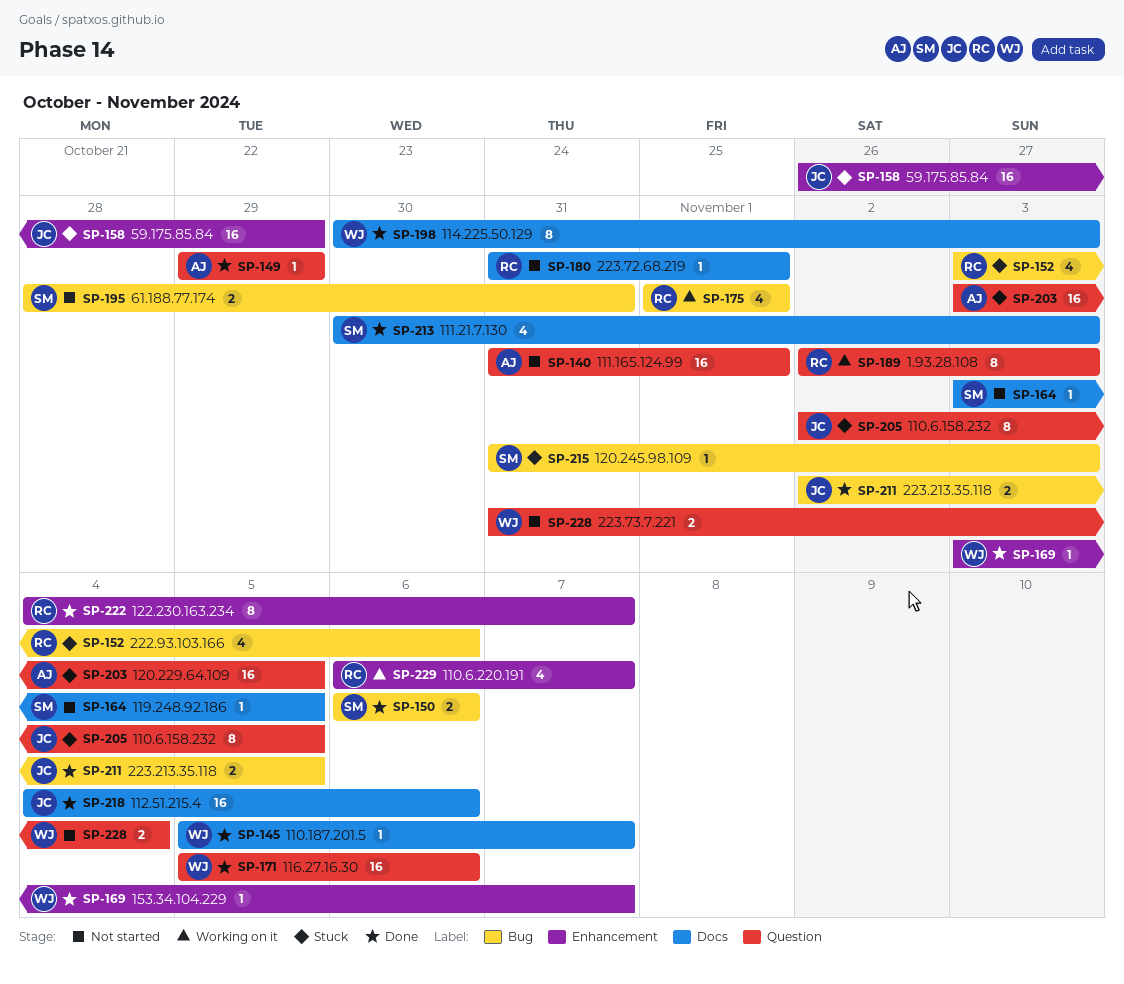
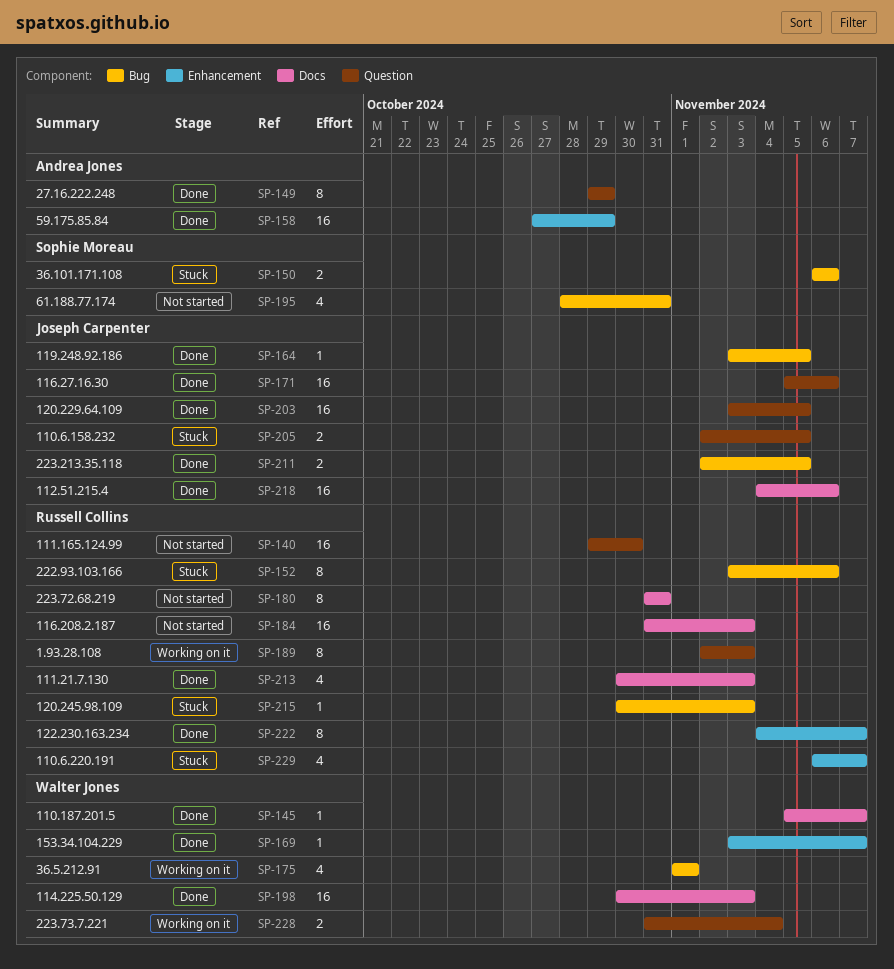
SP-140, owner: Andrea Jones -> Russell Collins
SP-140, start: Oct 31 -> Oct 29
SP-140, due: Nov 1 -> Oct 30
SP-149, estimate: 1 -> 8
SP-150, status: Done -> Stuck
SP-152, estimate: 4 -> 8
SP-158, status: Stuck -> Done
SP-158, owner: Joseph Carpenter -> Andrea Jones
SP-158, start: Oct 26 -> Oct 27
SP-164, status: Not started -> Done
SP-164, owner: Sophie Moreau -> Joseph Carpenter
SP-164, label: Docs -> Bug
SP-171, owner: Walter Jones -> Joseph Carpenter
SP-175, owner: Russell Collins -> Walter Jones
SP-180, estimate: 1 -> 8
SP-180, due: Nov 1 -> Oct 31
SP-184: none -> present
SP-195, estimate: 2 -> 4
SP-198, estimate: 8 -> 16
SP-203, status: Stuck -> Done
SP-203, owner: Andrea Jones -> Joseph Carpenter
SP-205, estimate: 8 -> 2
SP-213, owner: Sophie Moreau -> Russell Collins
SP-215, owner: Sophie Moreau -> Russell Collins
SP-215, start: Oct 31 -> Oct 30
SP-228, status: Not started -> Working on it
SP-229, status: Working on it -> Stuck

